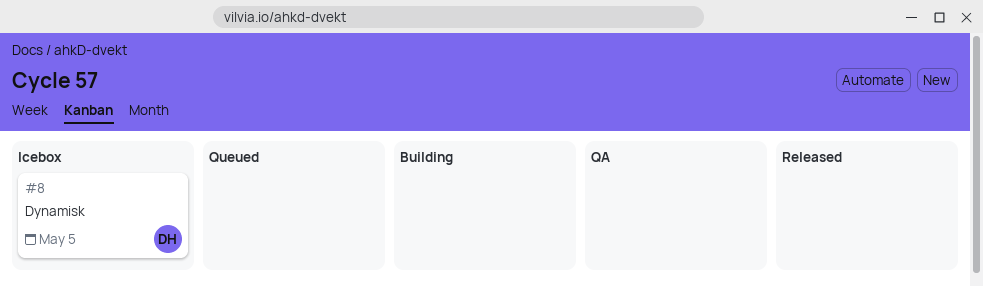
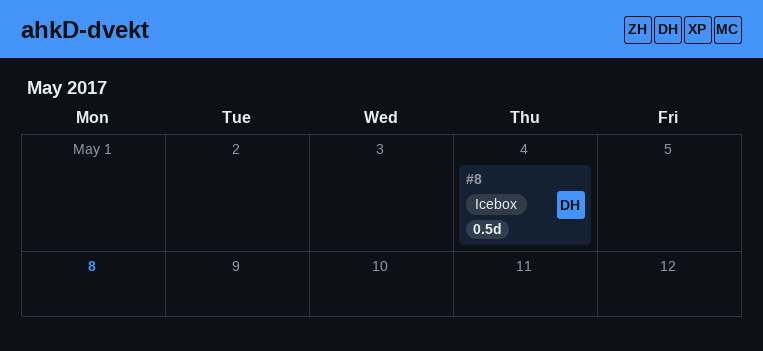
#8, due: May 5 -> May 4

